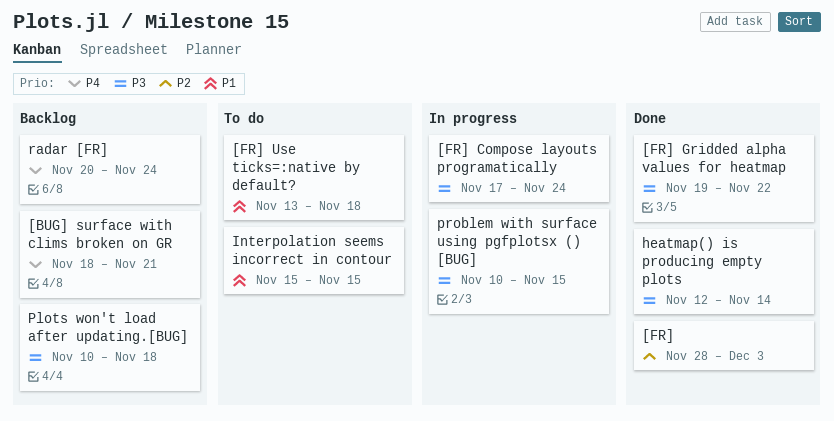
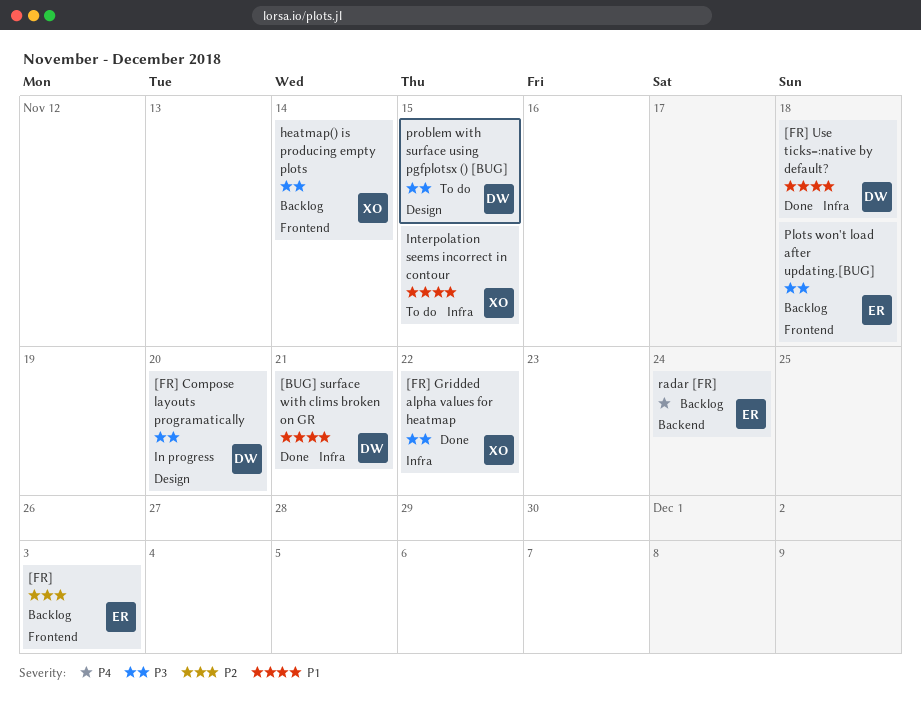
[BUG] surface with clims broken on GR, status: Backlog -> Done
[BUG] surface with clims broken on GR, priority: P4 -> P1
[FR], status: Done -> Backlog
[FR] Compose layouts programatically, due: Nov 24 -> Nov 20
[FR] Use ticks=:native by default?, status: To do -> Done
heatmap() is producing empty plots, status: Done -> Backlog
problem with surface using pgfplotsx () [BUG], status: In progress -> To do

